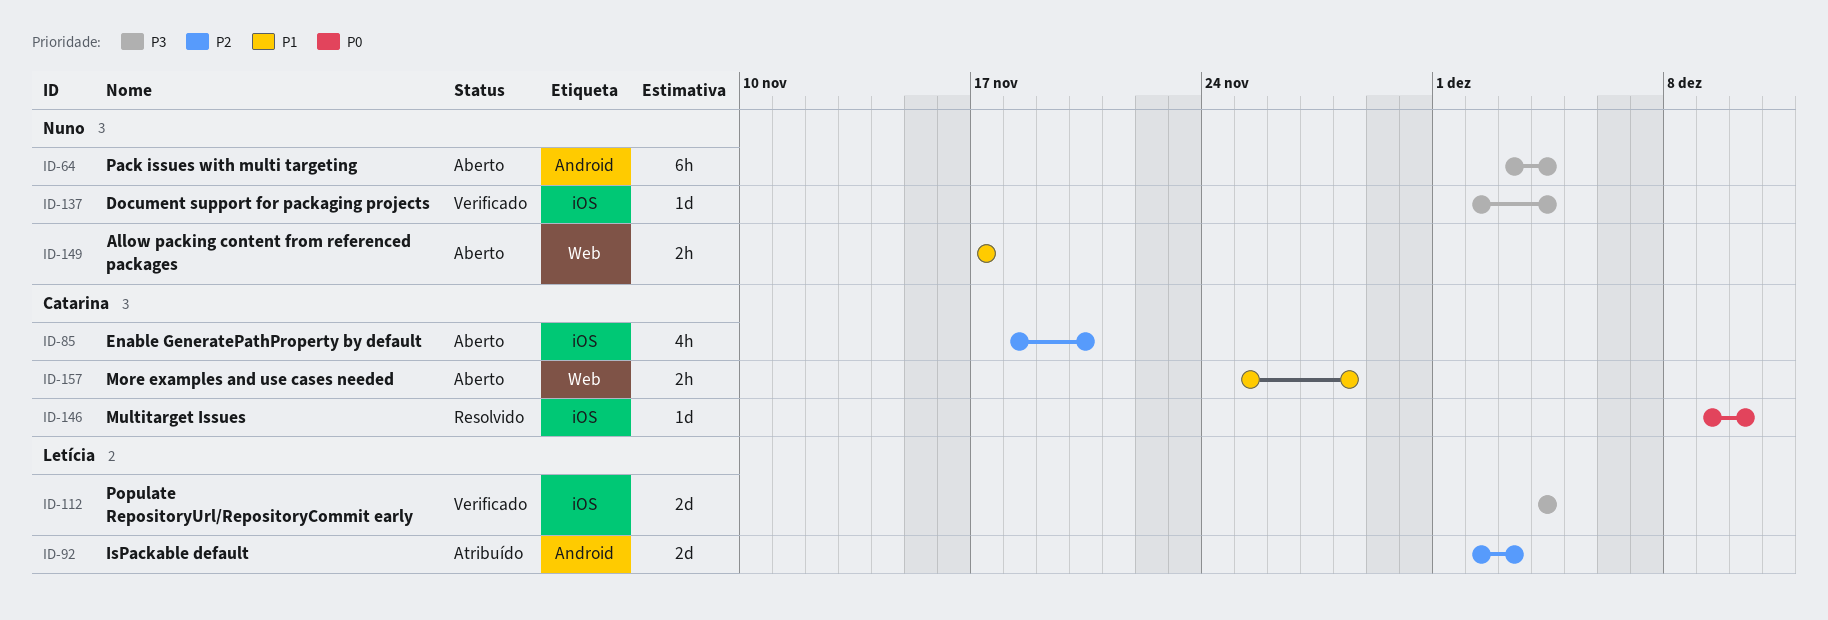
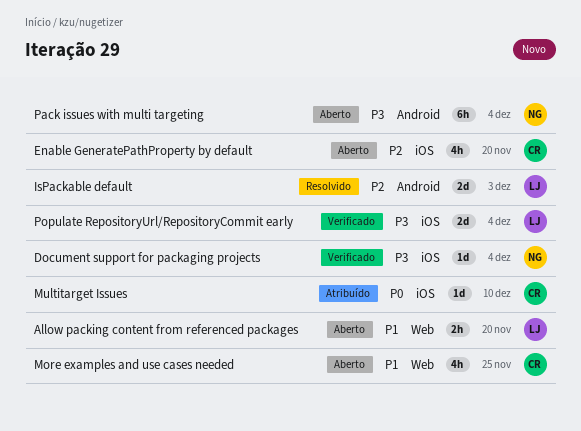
Allow packing content from referenced packages, owner: Nuno -> Letícia
Allow packing content from referenced packages, due: Nov 17 -> Nov 20
IsPackable default, status: Atribuído -> Resolvido
More examples and use cases needed, estimate: 2h -> 4h
More examples and use cases needed, due: Nov 28 -> Nov 25
Multitarget Issues, status: Resolvido -> Atribuído

